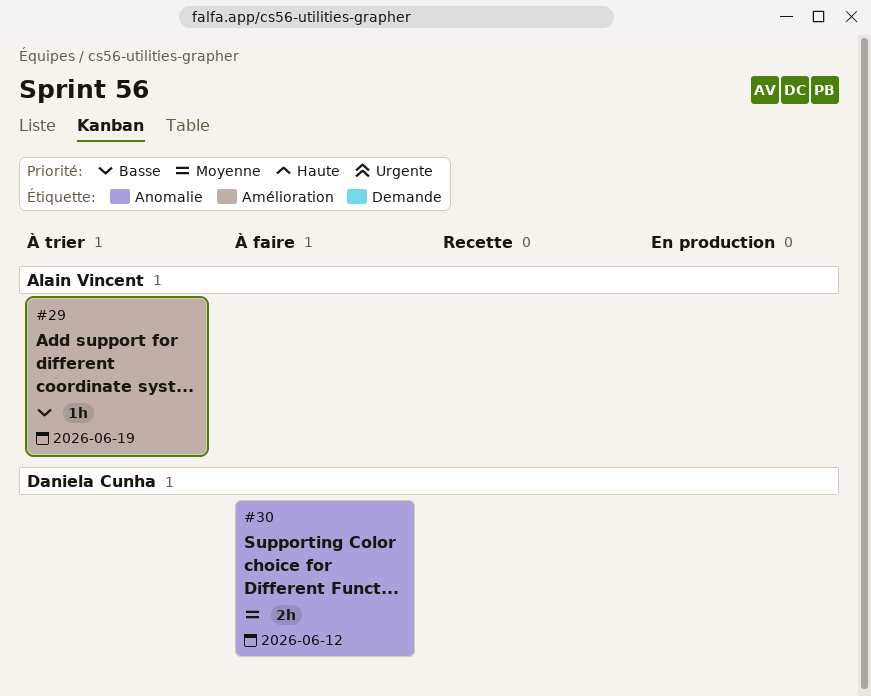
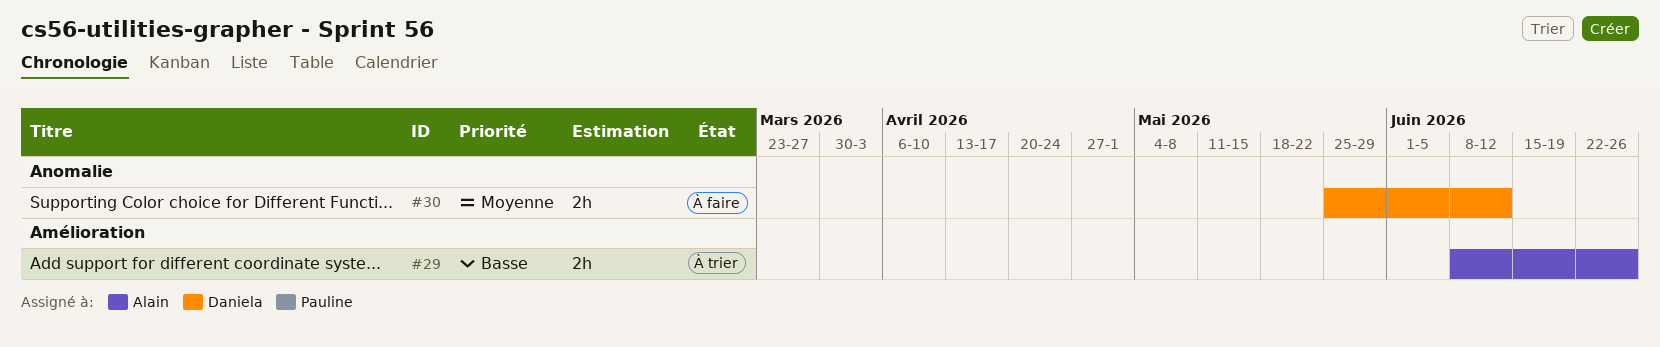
#29, estimate: 1h -> 2h
#29, due: Jun 19 -> Jun 26

